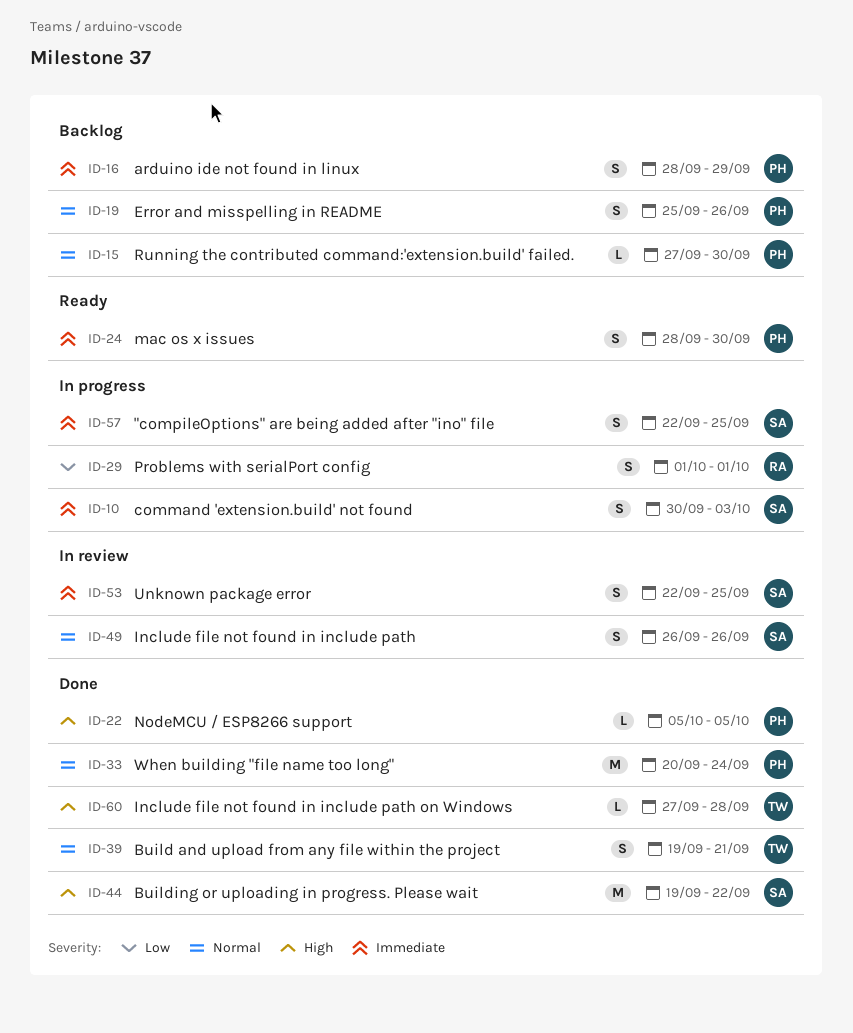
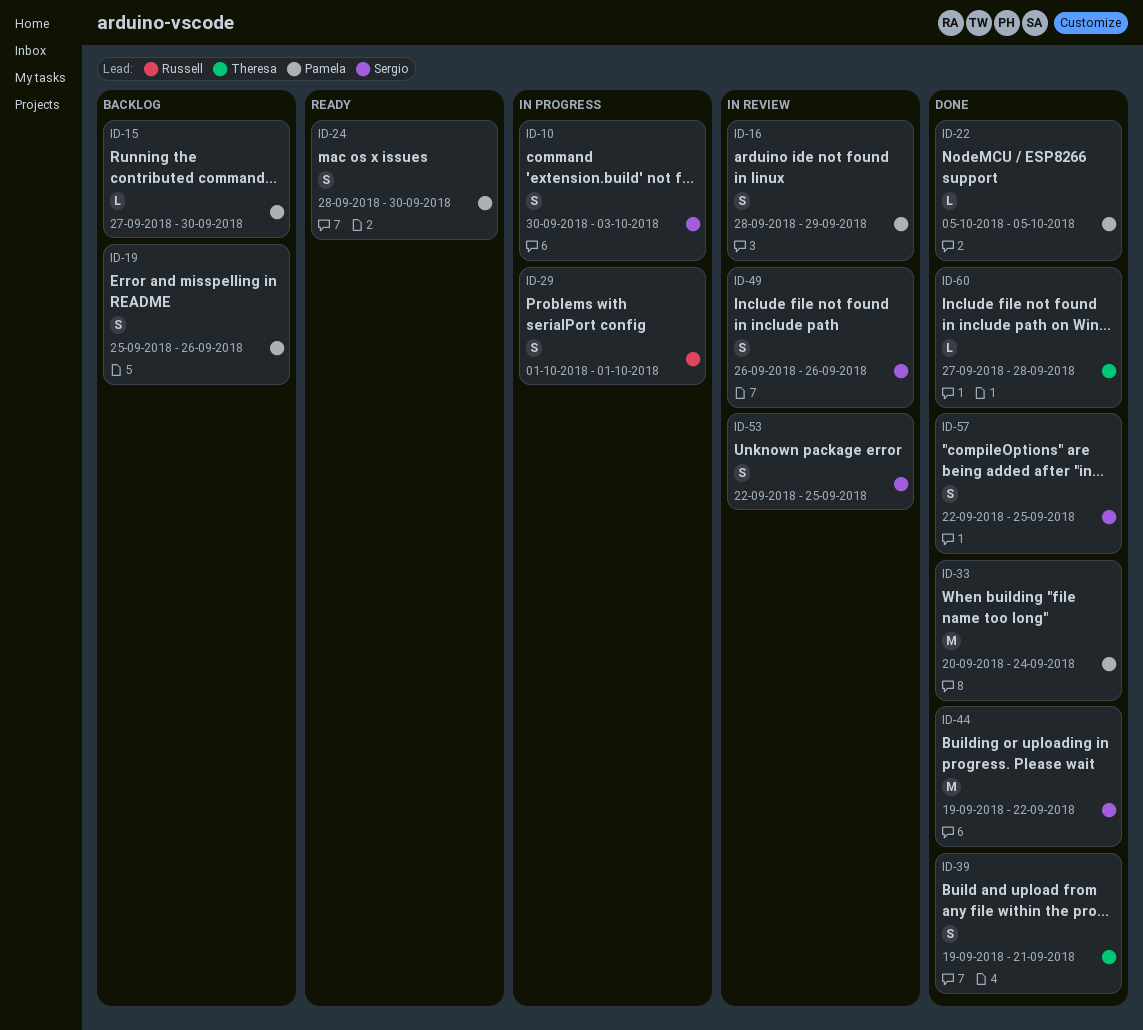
ID-16, status: Backlog -> In review
ID-57, status: In progress -> Done

